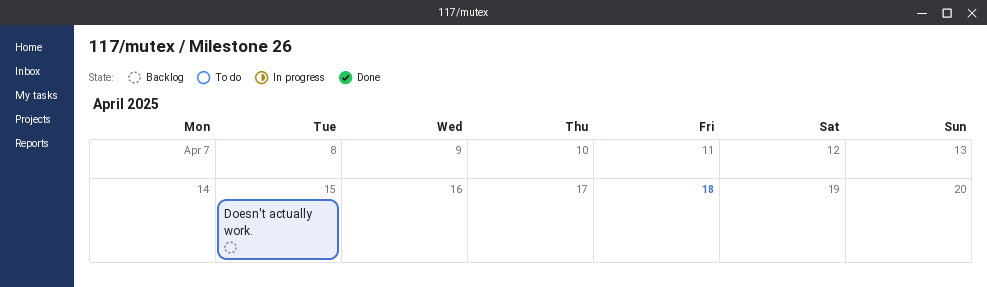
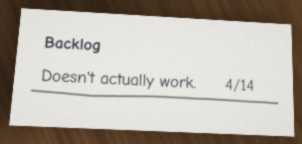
Doesn't actually work., due: Apr 15 -> Apr 14

